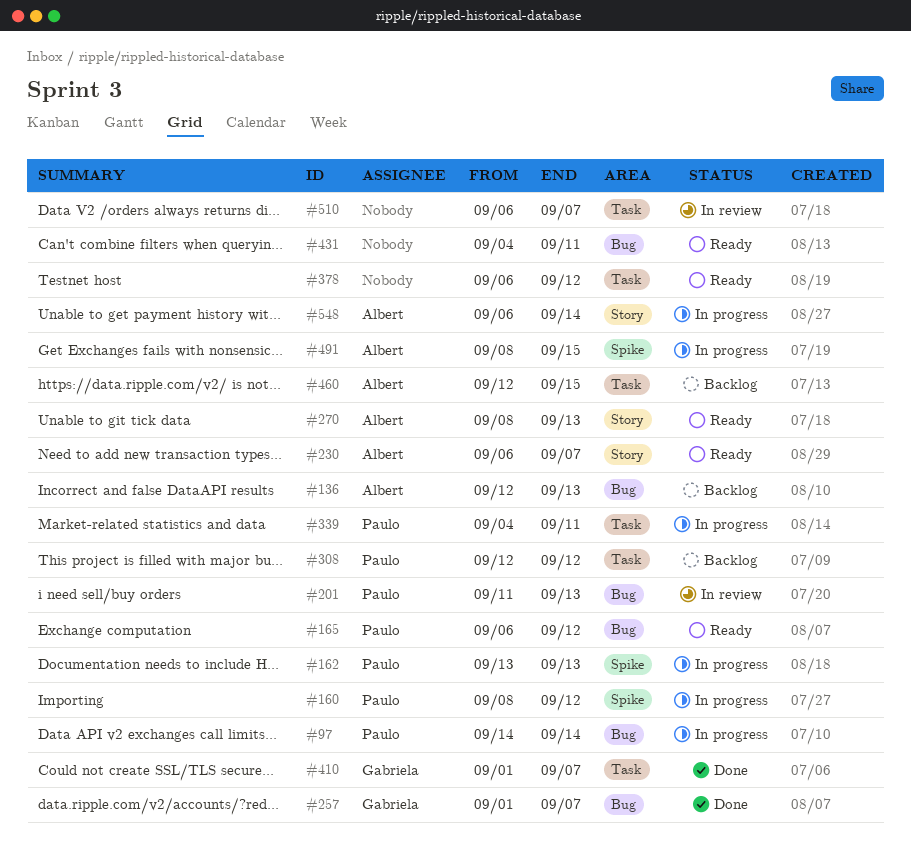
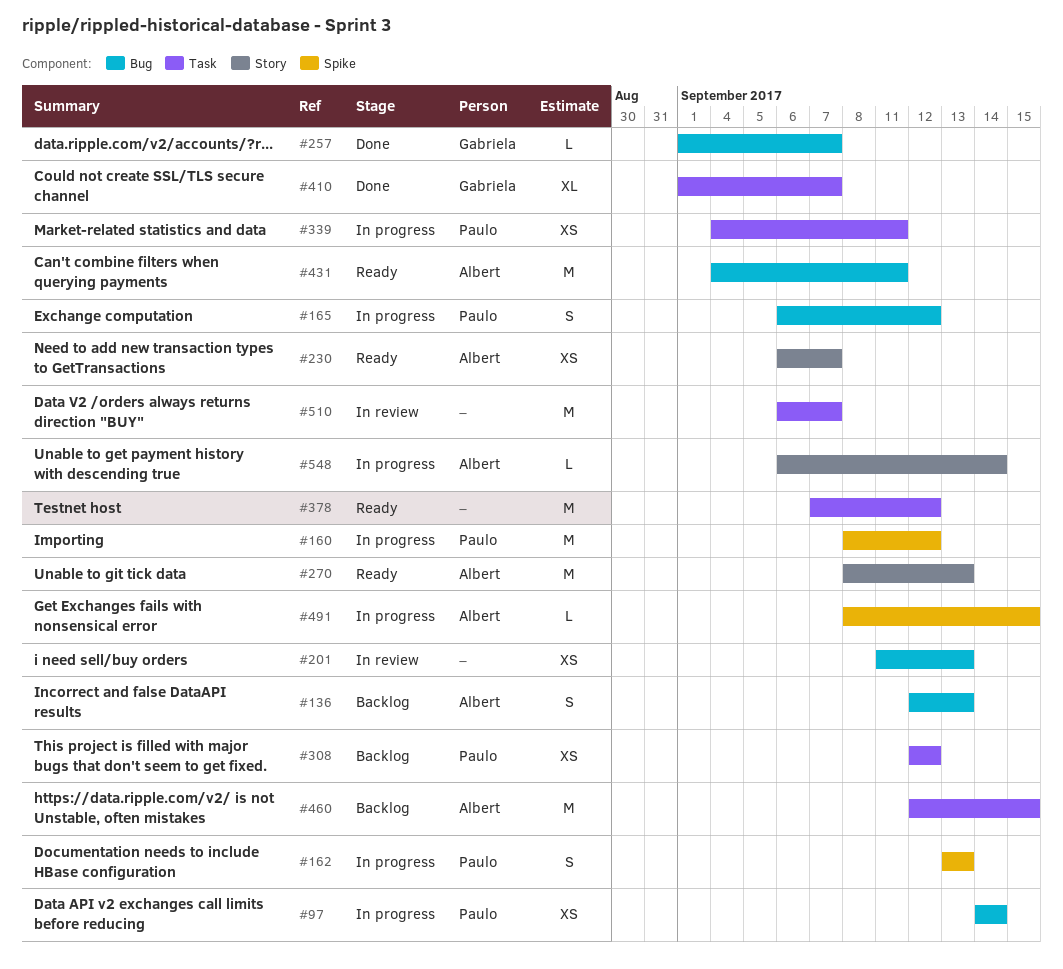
#165, status: Ready -> In progress
#201, owner: Paulo -> none
#378, start: Sep 6 -> Sep 7
#431, owner: none -> Albert

